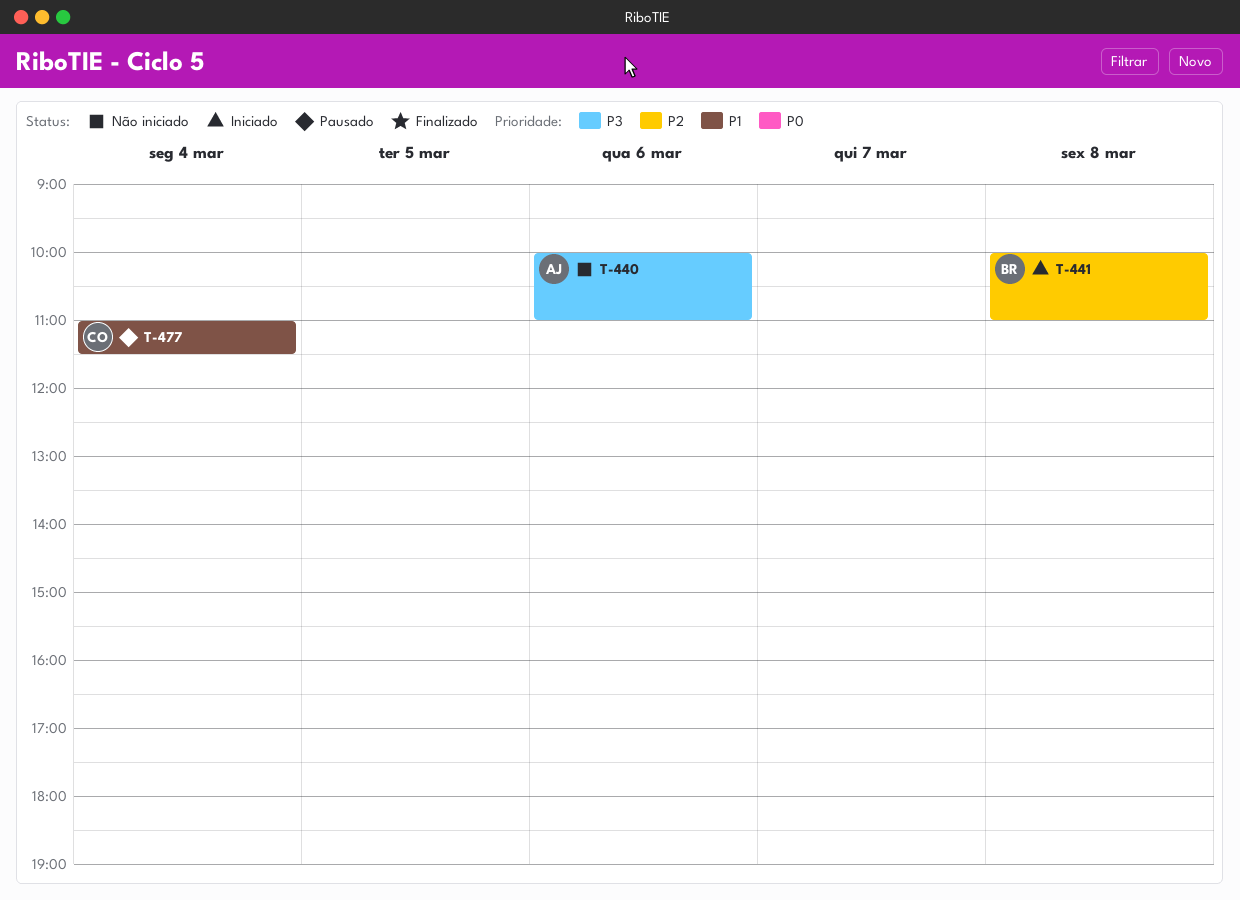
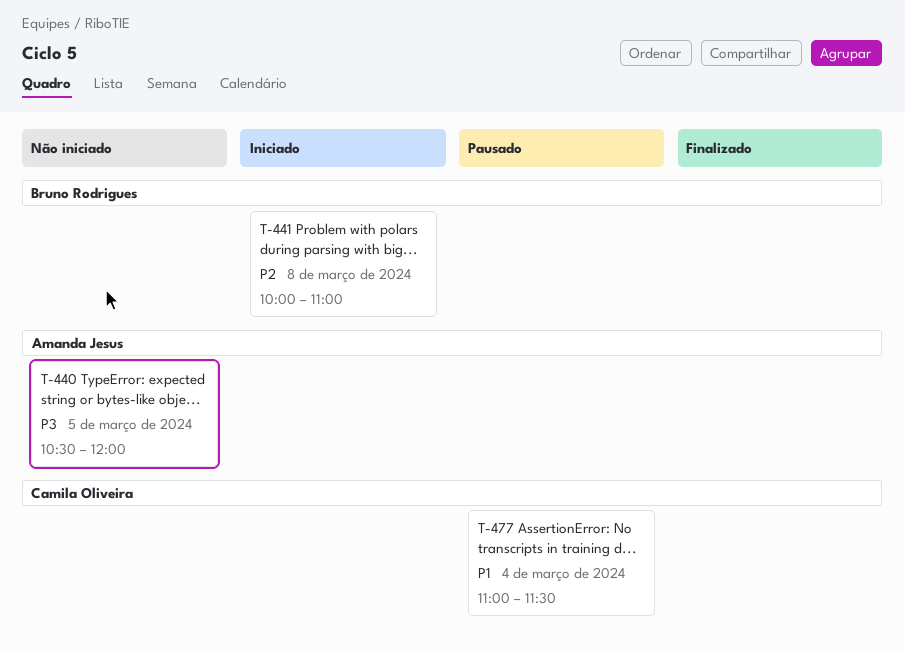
T-440, day: Mar 6 -> Mar 5
T-440, begins: 10:00 -> 10:30
T-440, ends: 11:00 -> 12:00

